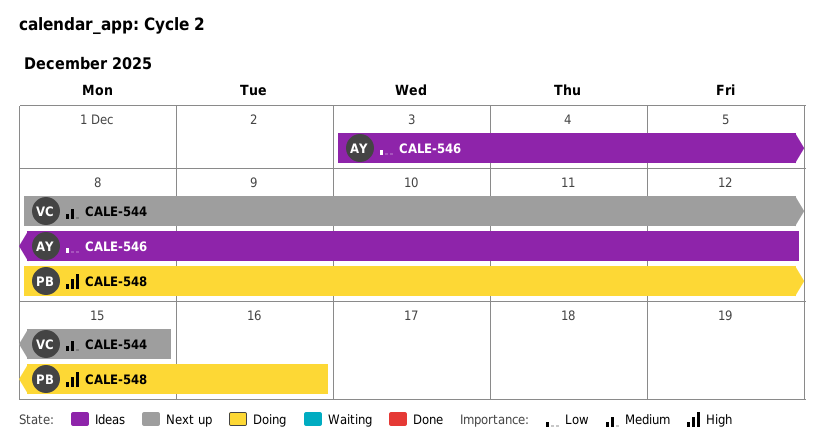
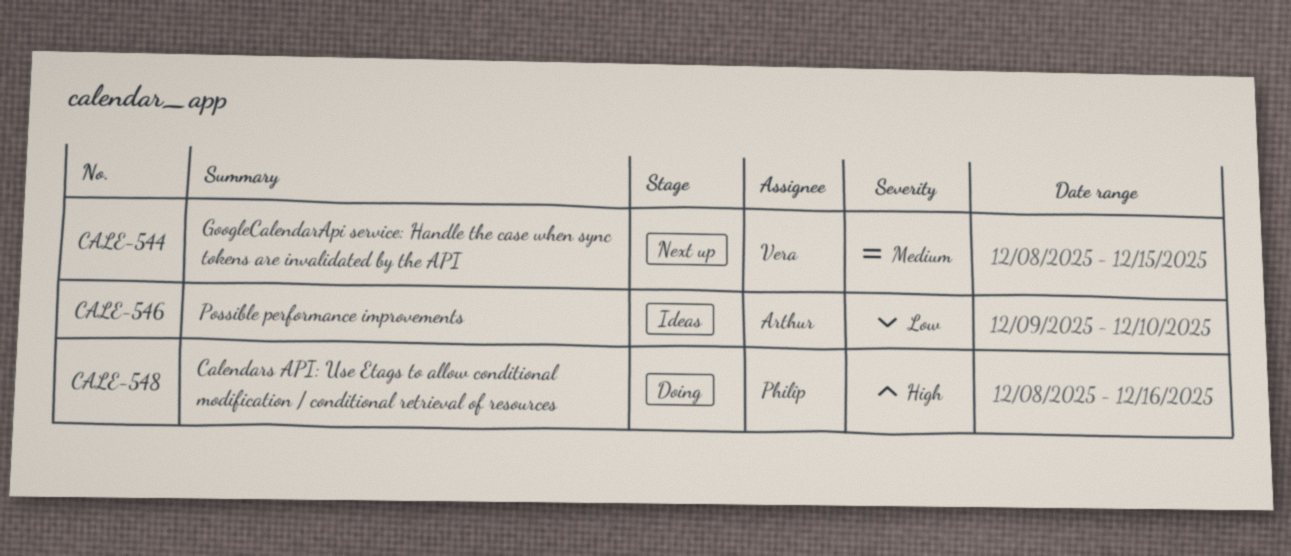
CALE-546, start: Dec 3 -> Dec 9
CALE-546, due: Dec 12 -> Dec 10

